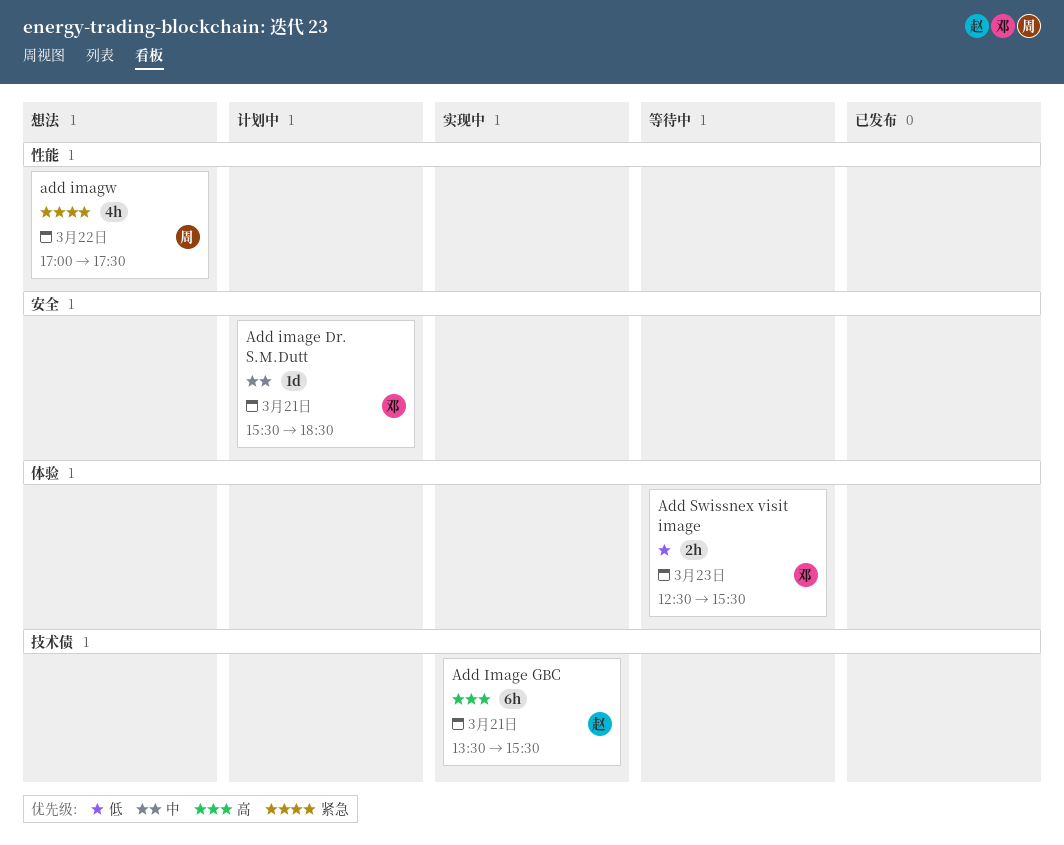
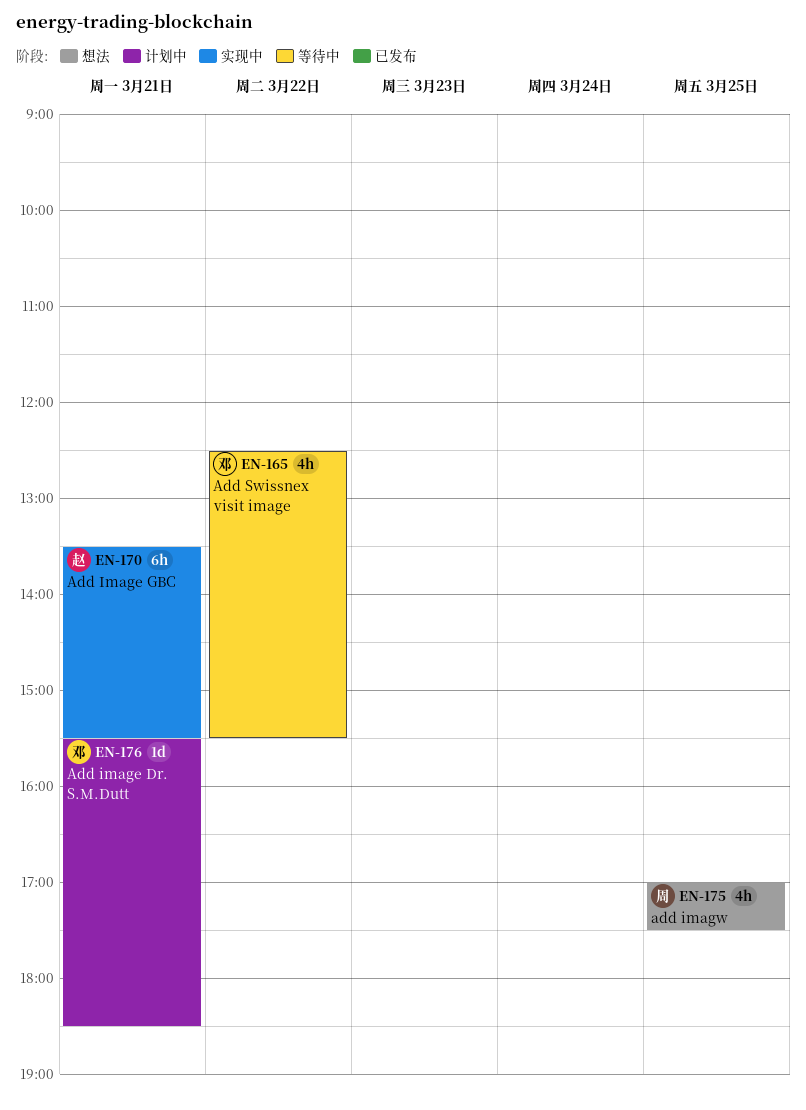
add imagw, day: Mar 22 -> Mar 25
Add Swissnex visit image, estimate: 2h -> 4h
Add Swissnex visit image, day: Mar 23 -> Mar 22

